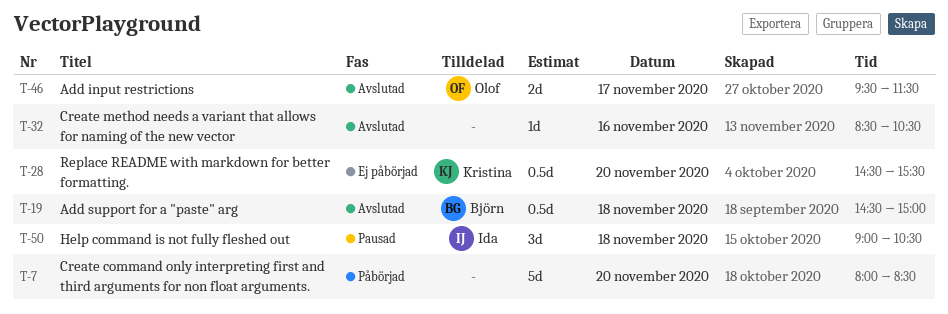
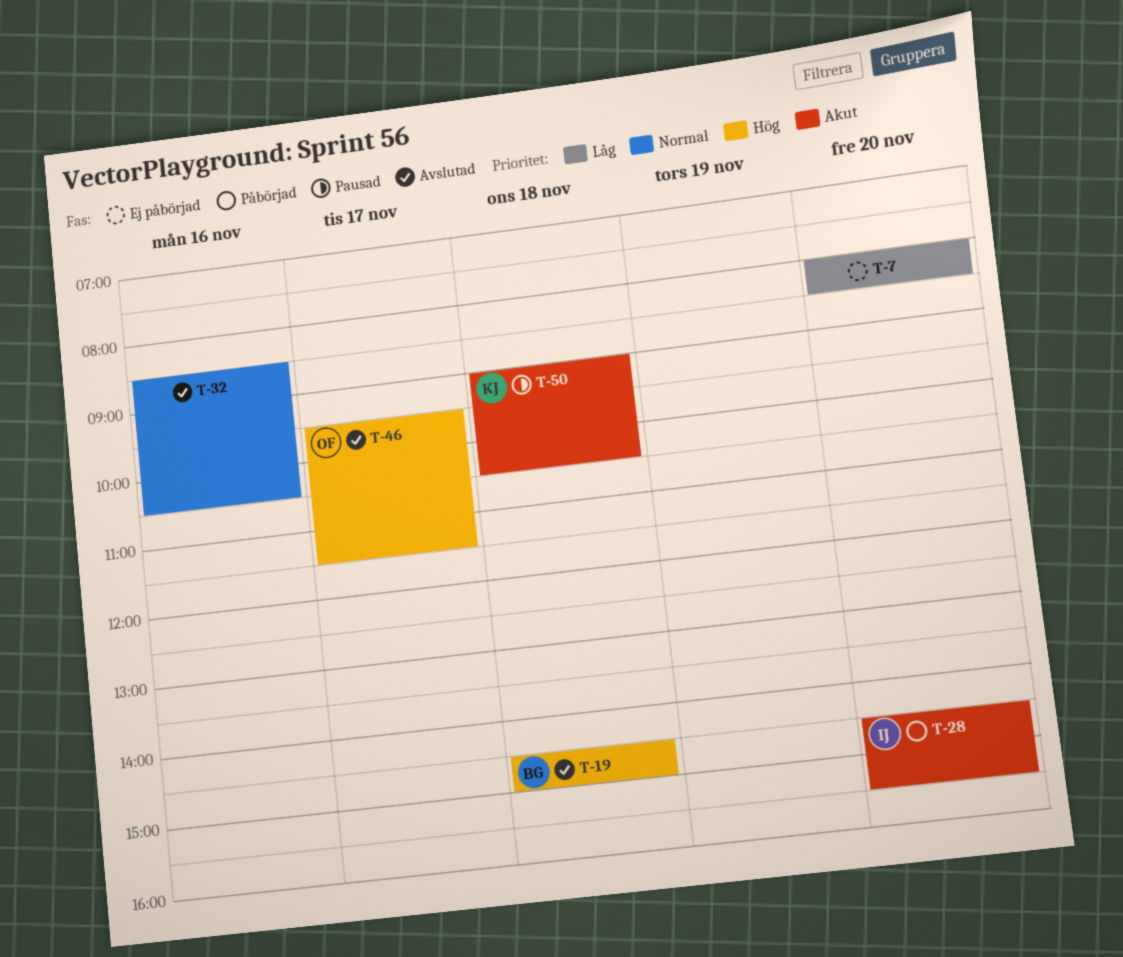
T-7, status: Påbörjad -> Ej påbörjad
T-28, status: Ej påbörjad -> Påbörjad
T-28, owner: Kristina -> Ida
T-50, owner: Ida -> Kristina

